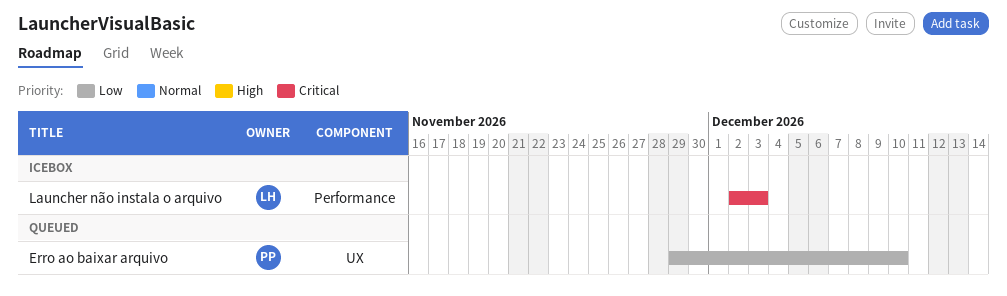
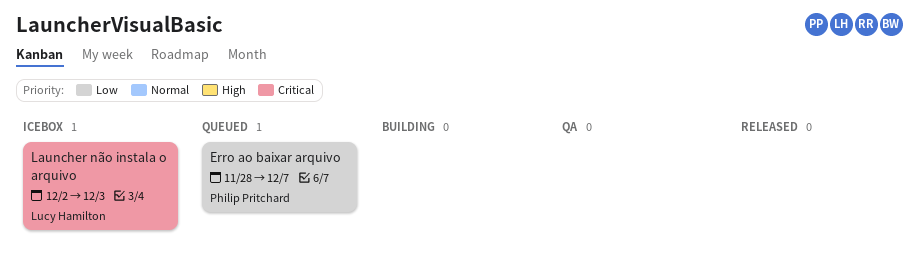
Erro ao baixar arquivo, start: Nov 29 -> Nov 28
Erro ao baixar arquivo, due: Dec 10 -> Dec 7

